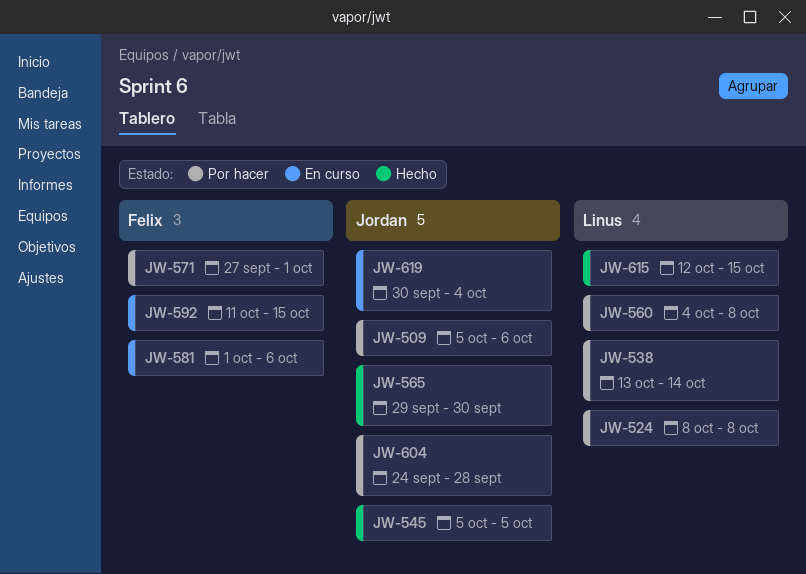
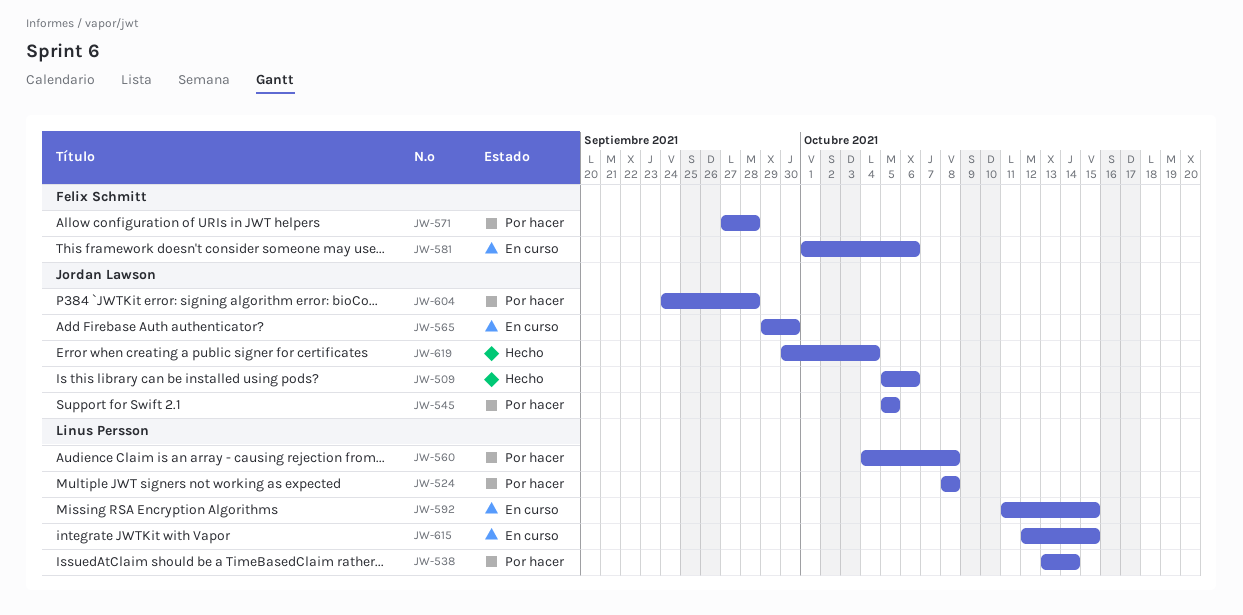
JW-509, status: Por hacer -> Hecho
JW-545, status: Hecho -> Por hacer
JW-565, status: Hecho -> En curso
JW-571, due: Oct 1 -> Sep 28
JW-592, owner: Felix Schmitt -> Linus Persson
JW-615, status: Hecho -> En curso
JW-619, status: En curso -> Hecho

